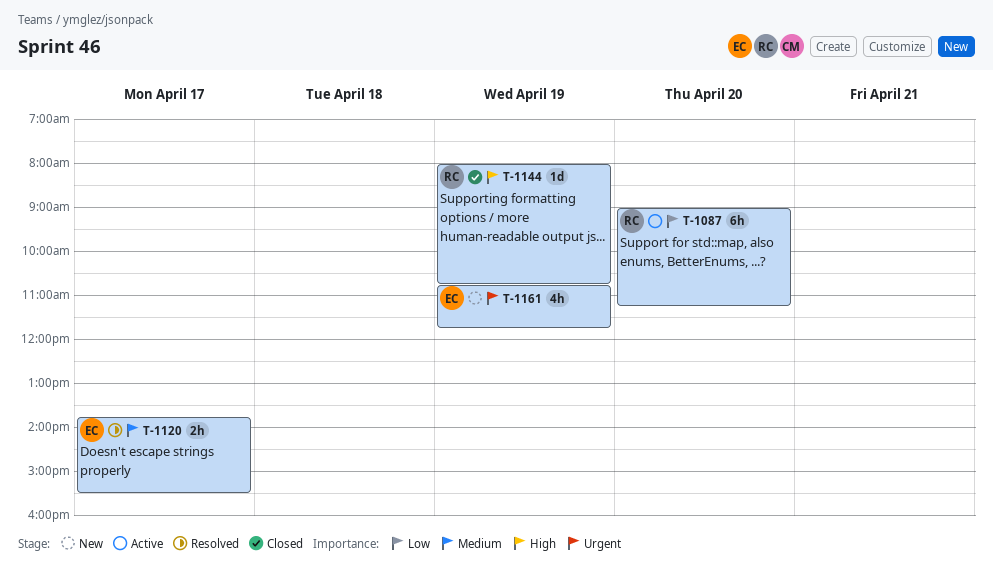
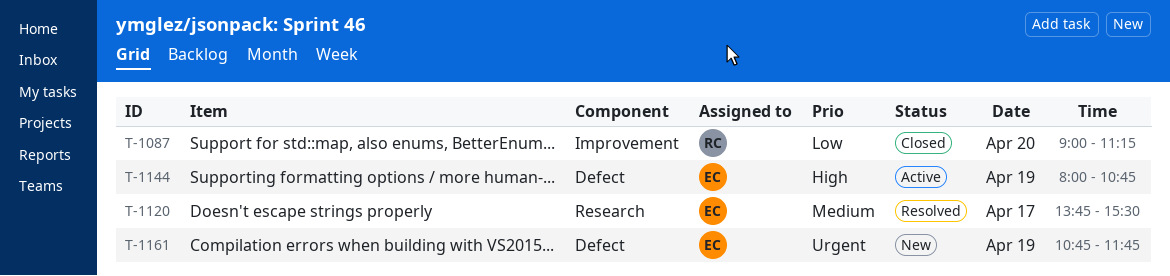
T-1087, status: Active -> Closed
T-1144, status: Closed -> Active
T-1144, owner: RC -> EC

